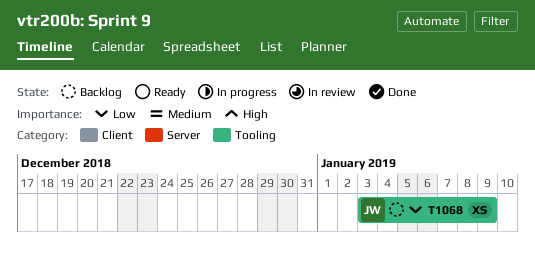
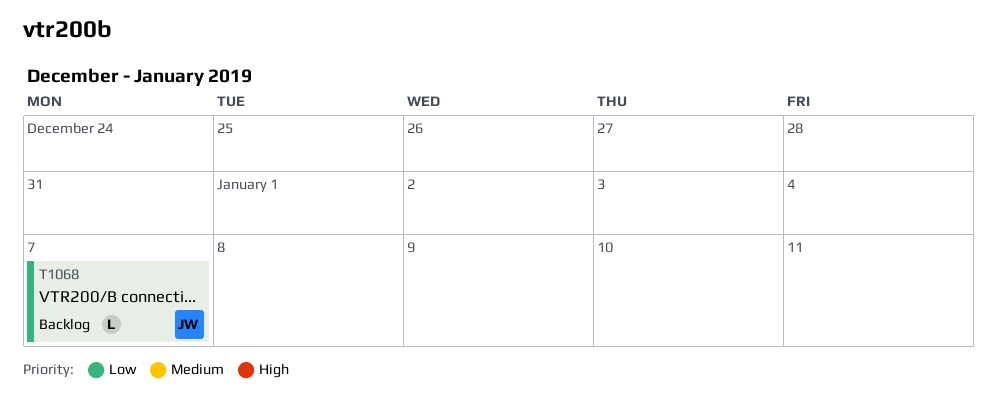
T1068, estimate: XS -> L
T1068, due: Jan 9 -> Jan 7

